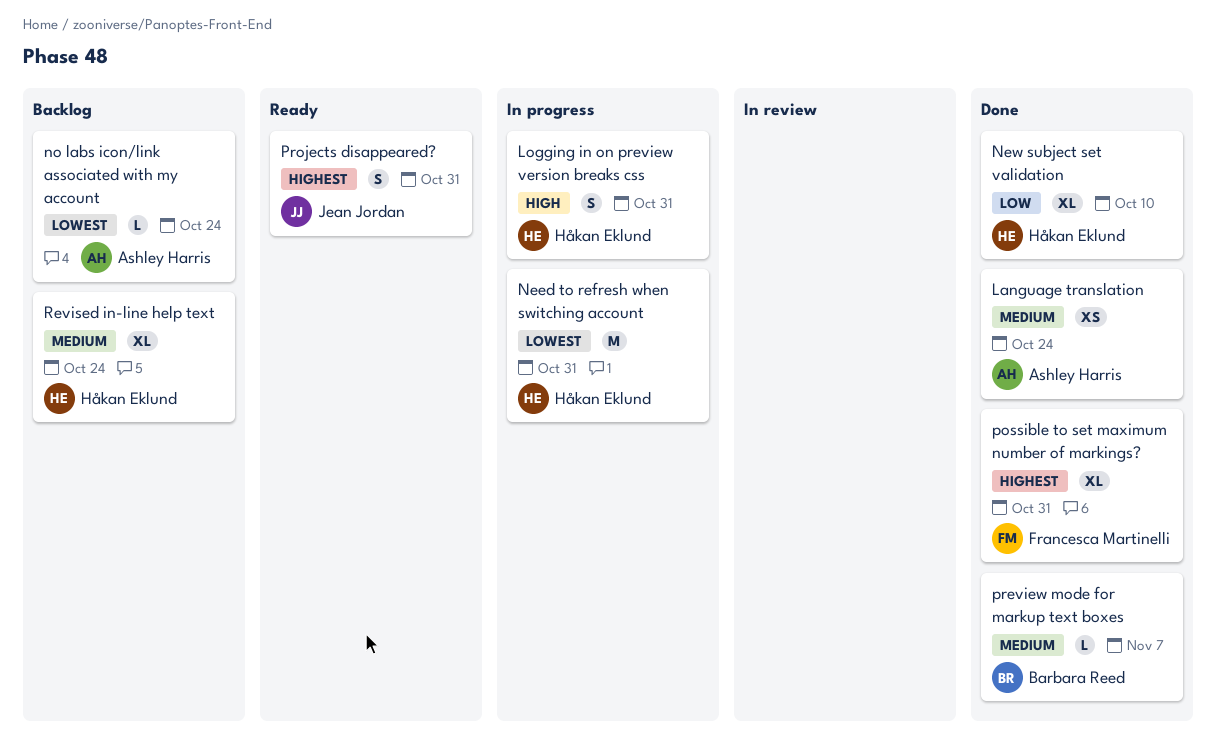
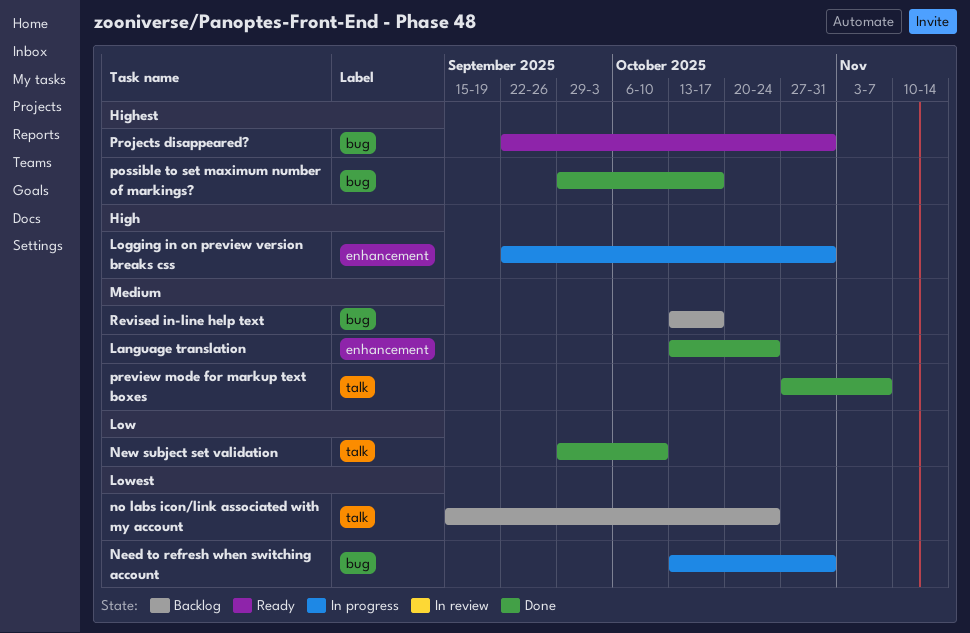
possible to set maximum number of markings?, due: Oct 31 -> Oct 17
Revised in-line help text, due: Oct 24 -> Oct 17

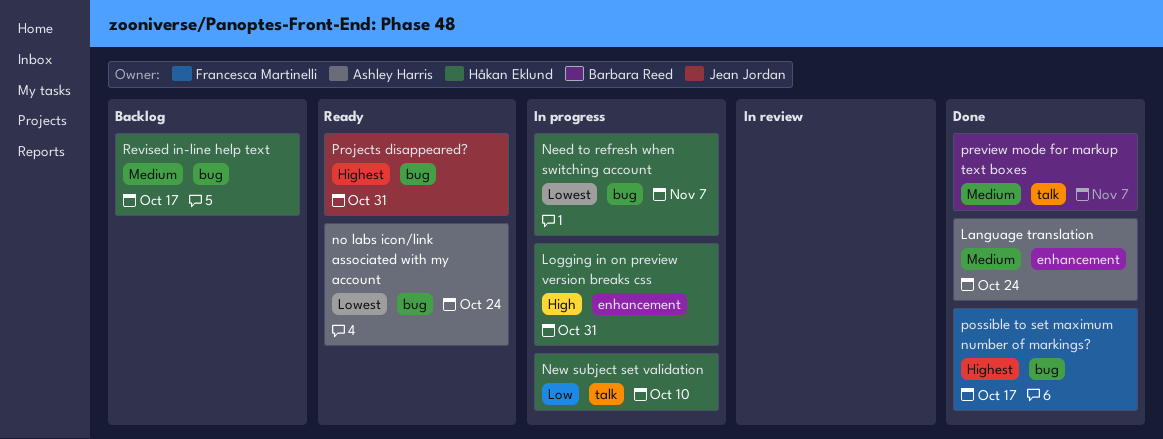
Need to refresh when switching account, due: Oct 31 -> Nov 7
New subject set validation, status: Done -> In progress
no labs icon/link associated with my account, status: Backlog -> Ready
no labs icon/link associated with my account, label: talk -> bug

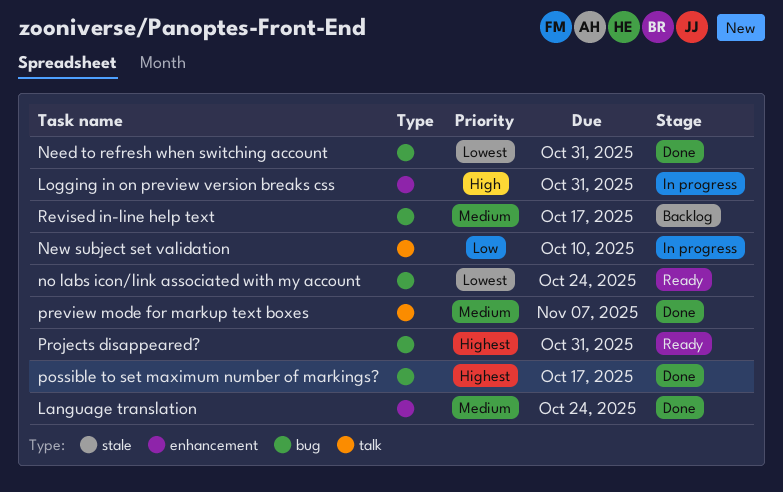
Need to refresh when switching account, status: In progress -> Done
Need to refresh when switching account, due: Nov 7 -> Oct 31

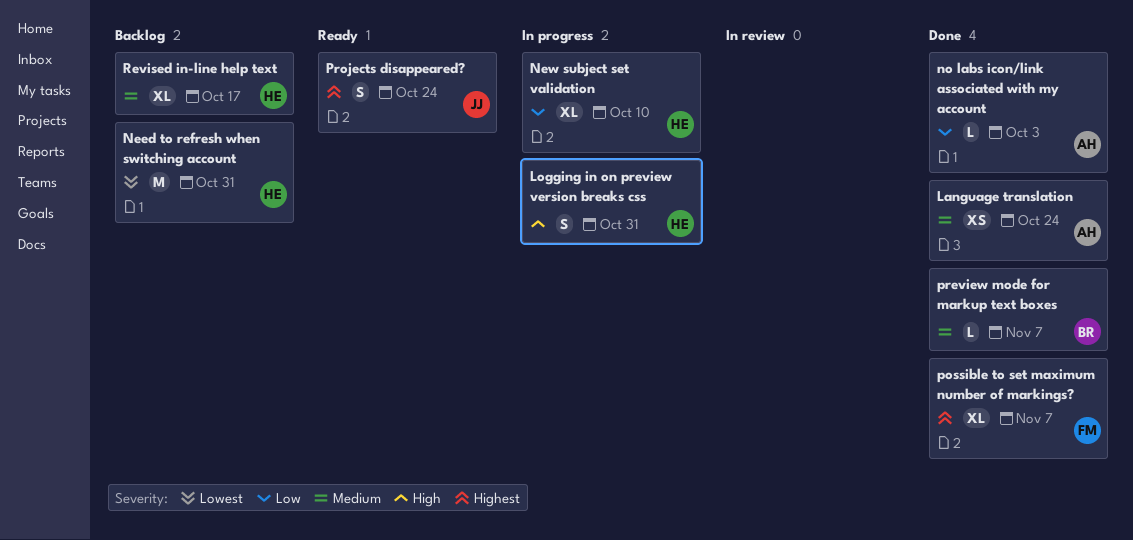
Need to refresh when switching account, status: Done -> Backlog
no labs icon/link associated with my account, status: Ready -> Done
no labs icon/link associated with my account, priority: Lowest -> Low
no labs icon/link associated with my account, due: Oct 24 -> Oct 3
possible to set maximum number of markings?, due: Oct 17 -> Nov 7
Projects disappeared?, due: Oct 31 -> Oct 24

